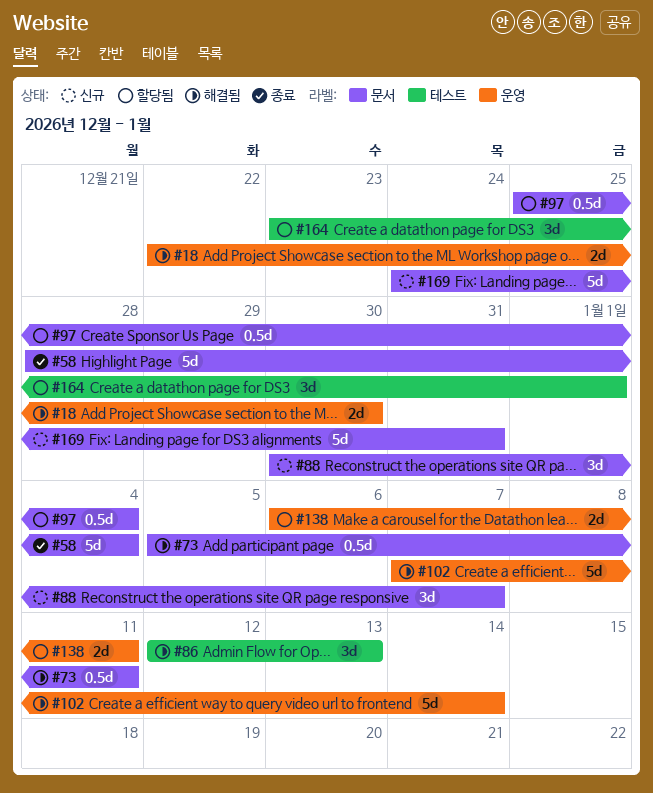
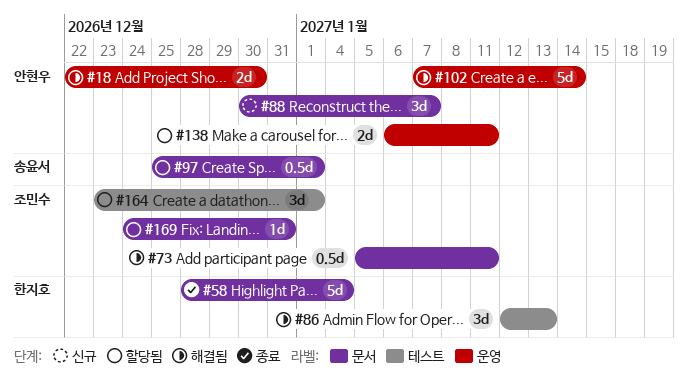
#97, due: Jan 4 -> Jan 1
#169, status: 신규 -> 할당됨
#169, estimate: 5d -> 1d

